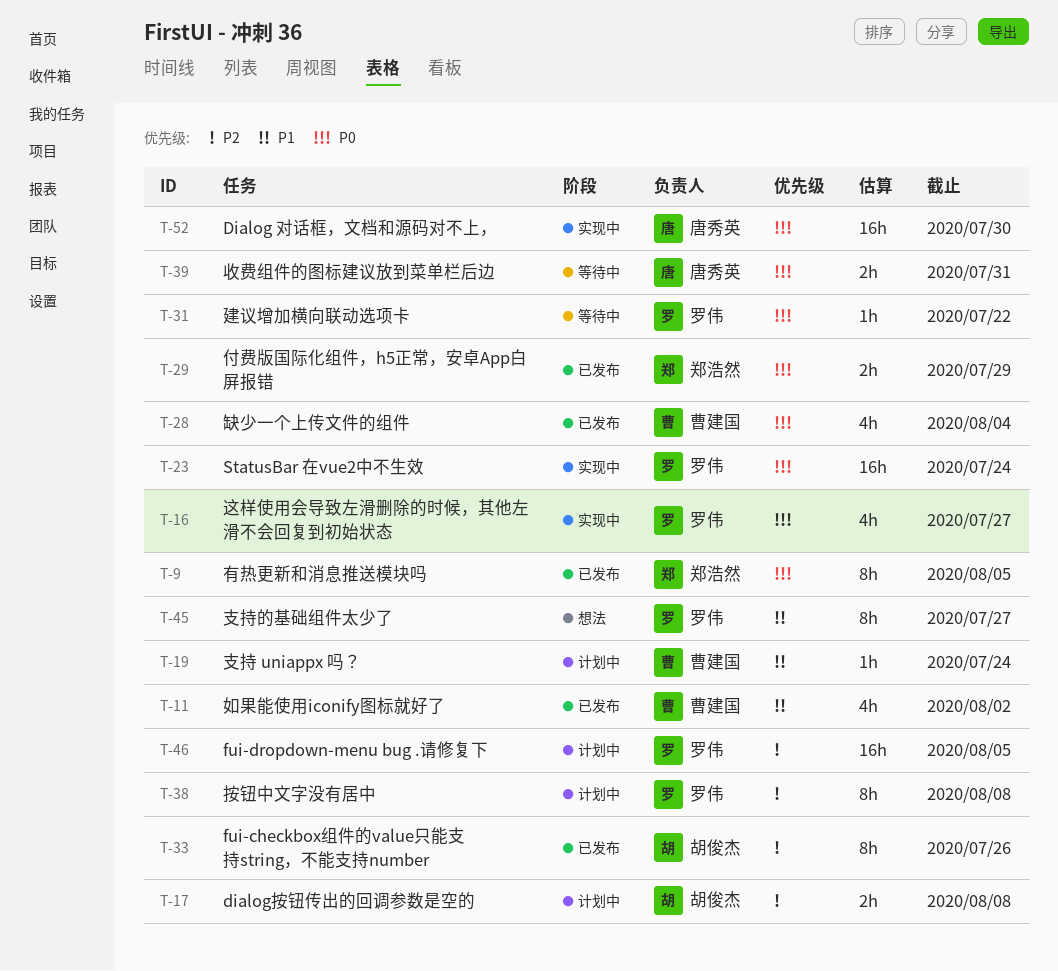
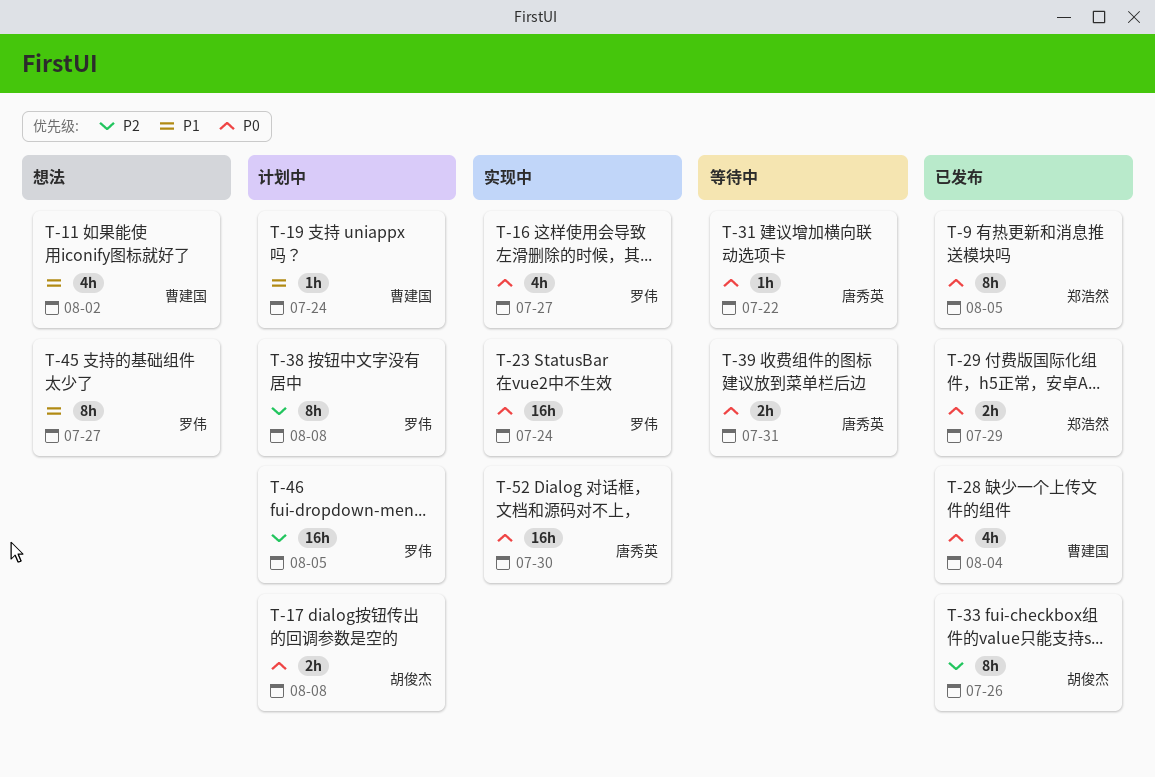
T-11, status: 已发布 -> 想法
T-17, priority: P2 -> P0
T-31, owner: 罗伟 -> 唐秀英

